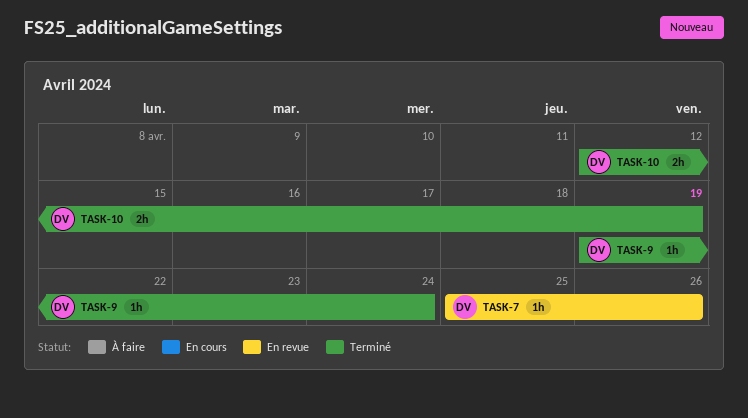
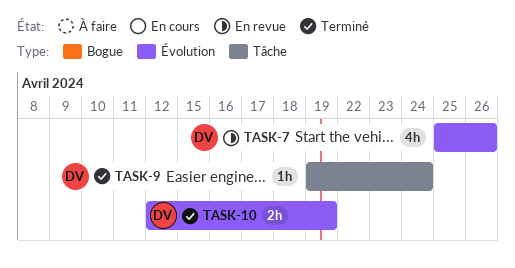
TASK-7, estimate: 1h -> 4h

